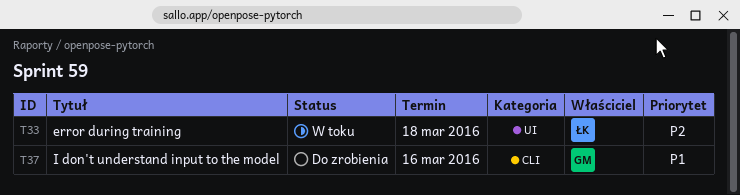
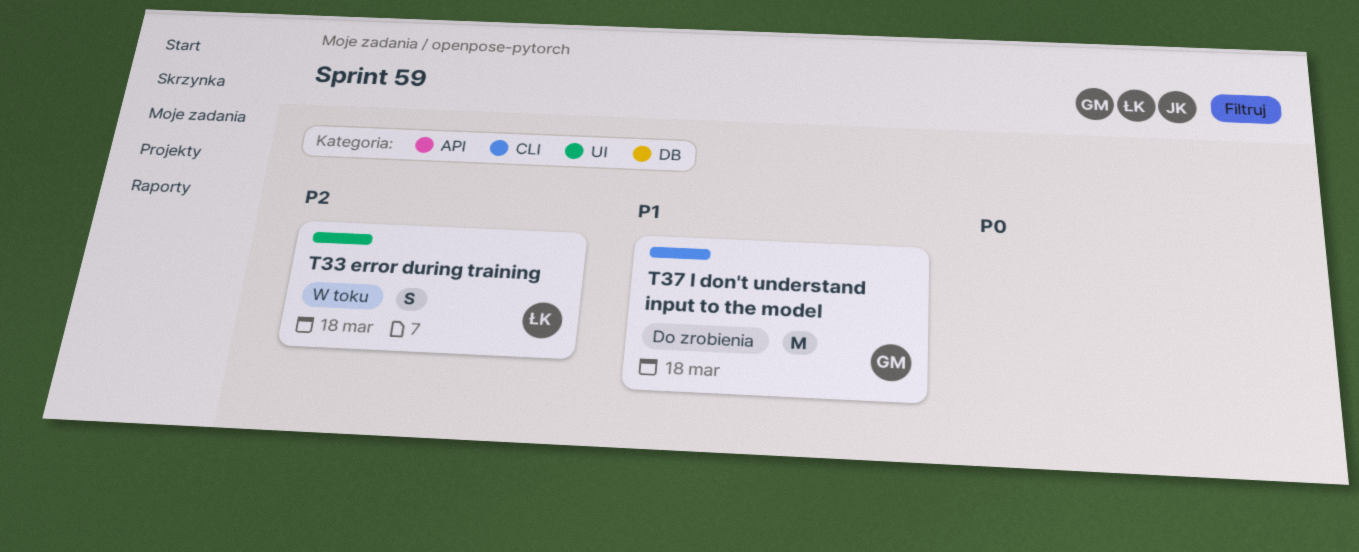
T37, due: Mar 16 -> Mar 18

